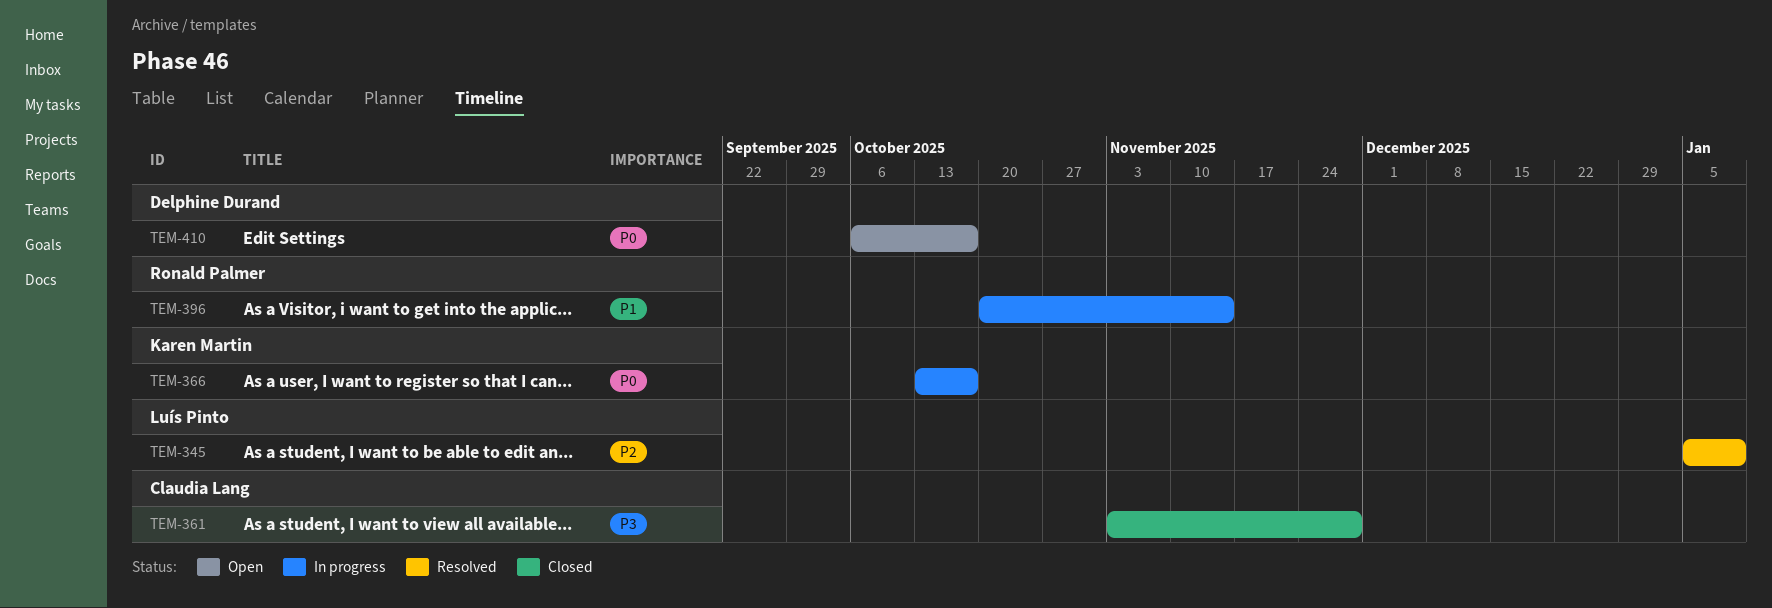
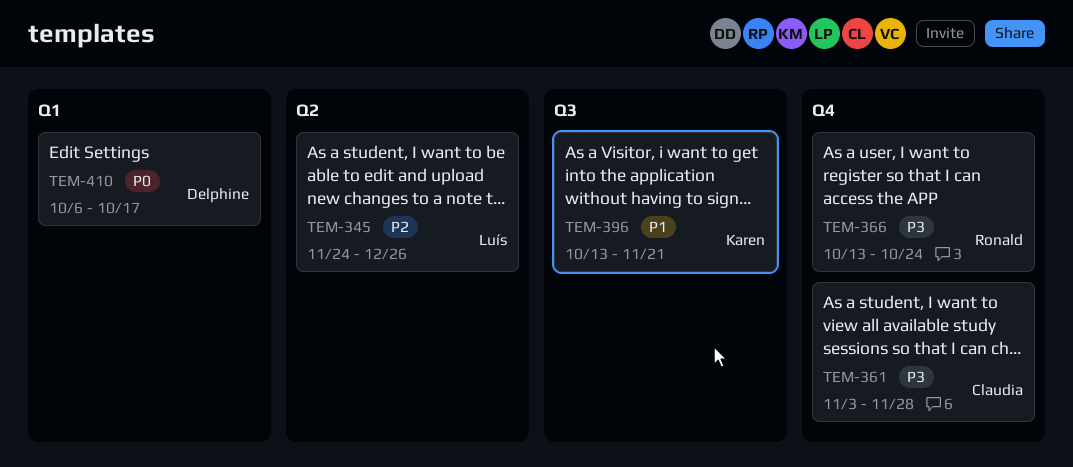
TEM-345, start: Jan 5 -> Nov 24
TEM-345, due: Jan 9 -> Dec 26
TEM-366, owner: Karen Martin -> Ronald Palmer
TEM-366, priority: P0 -> P3
TEM-366, due: Oct 17 -> Oct 24
TEM-396, owner: Ronald Palmer -> Karen Martin
TEM-396, start: Oct 20 -> Oct 13
TEM-396, due: Nov 14 -> Nov 21

